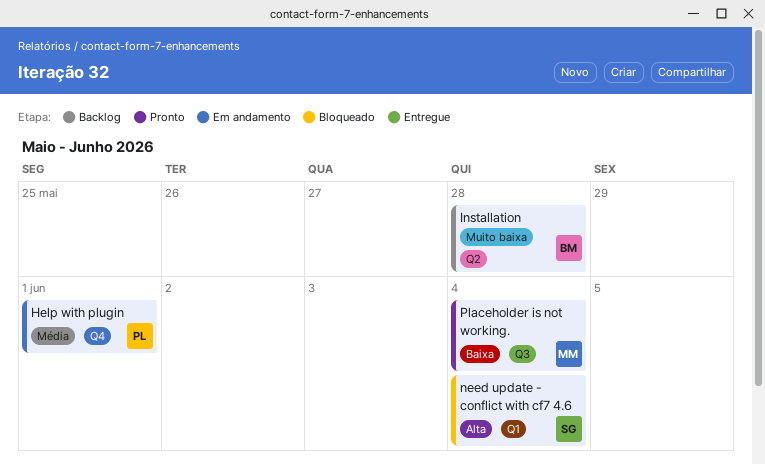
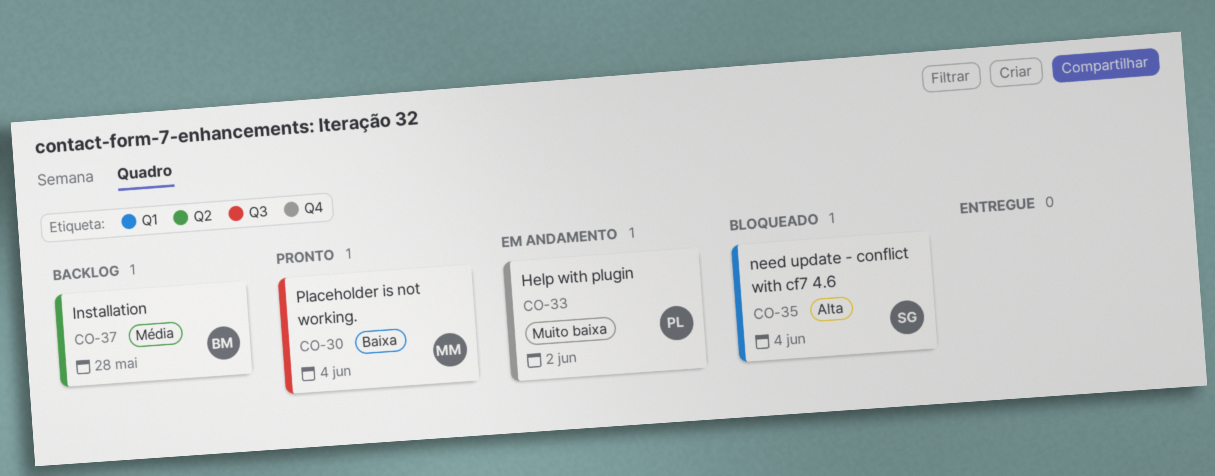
Help with plugin, priority: Média -> Muito baixa
Help with plugin, due: Jun 1 -> Jun 2
Installation, priority: Muito baixa -> Média

